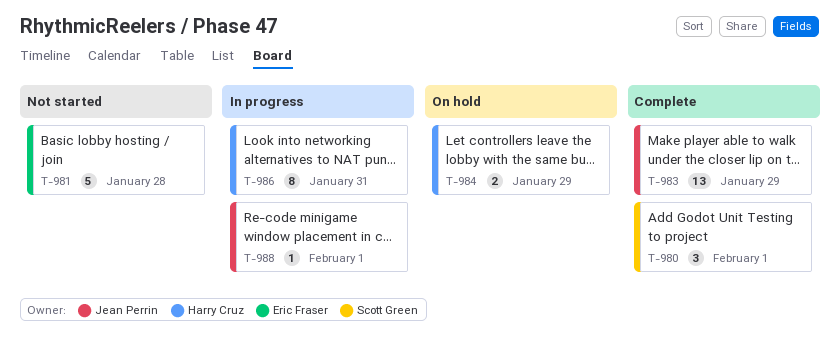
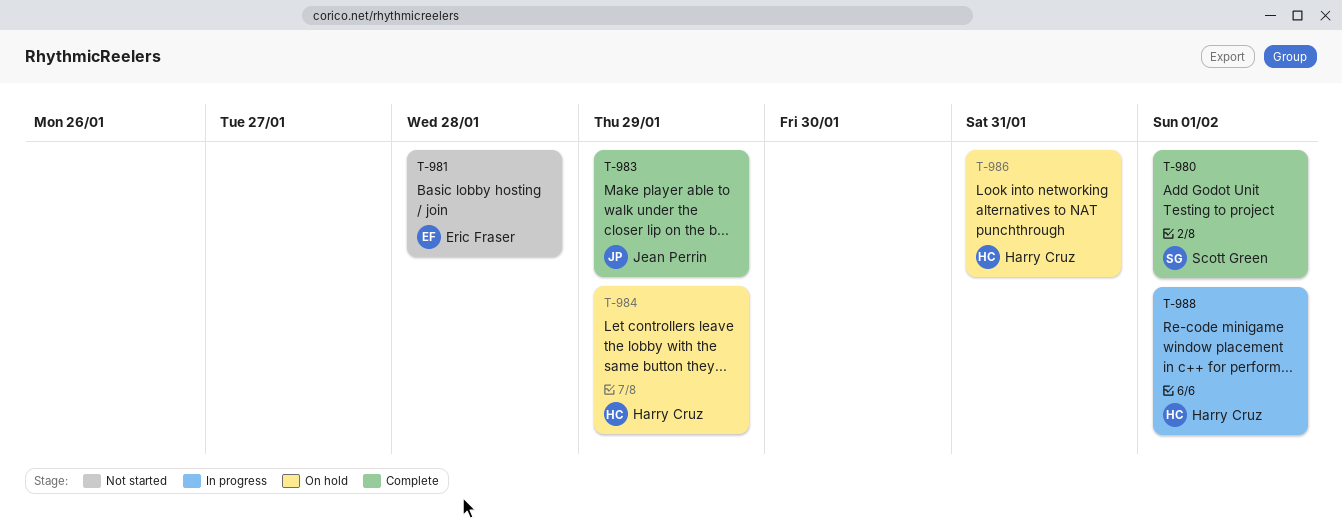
T-986, status: In progress -> On hold
T-988, owner: Jean Perrin -> Harry Cruz

